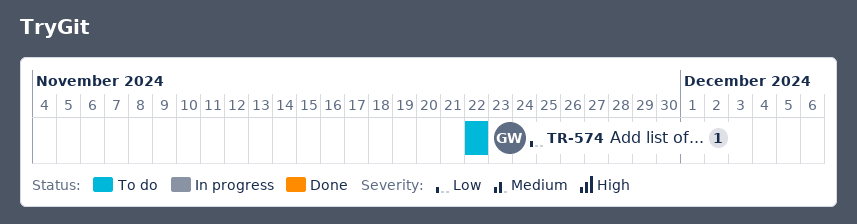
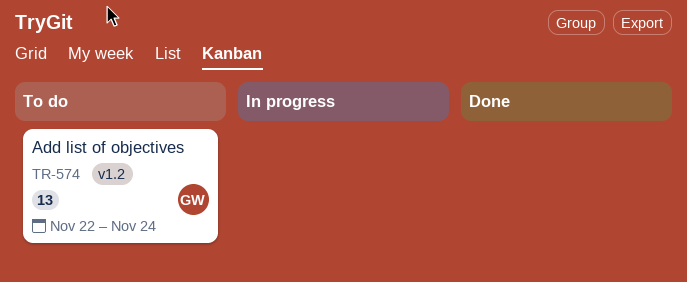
TR-574, estimate: 1 -> 13
TR-574, due: Nov 22 -> Nov 24

